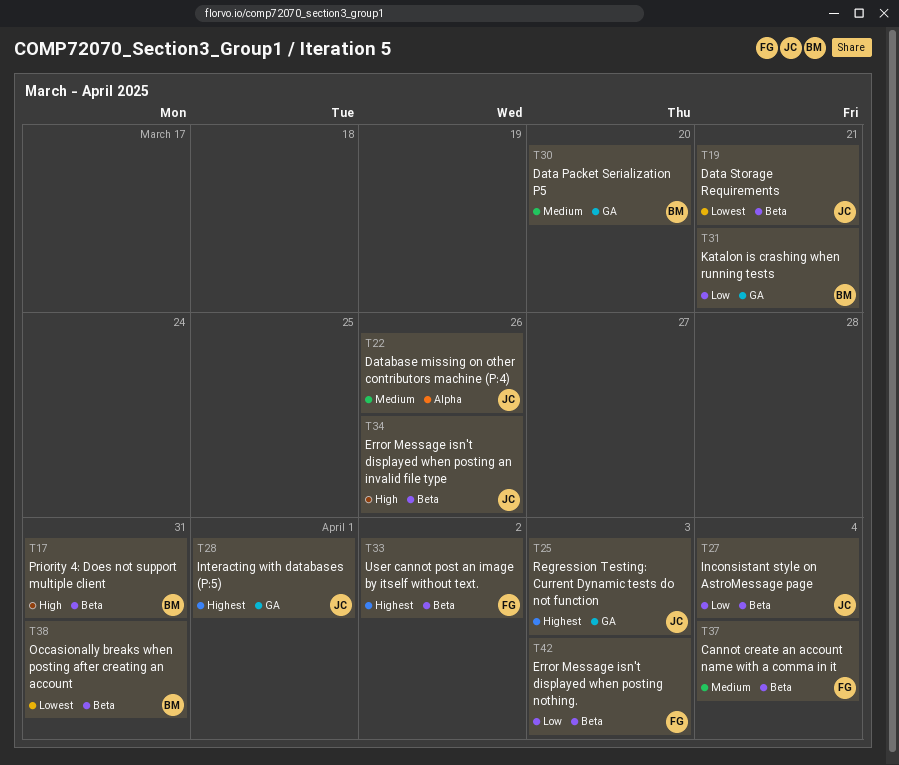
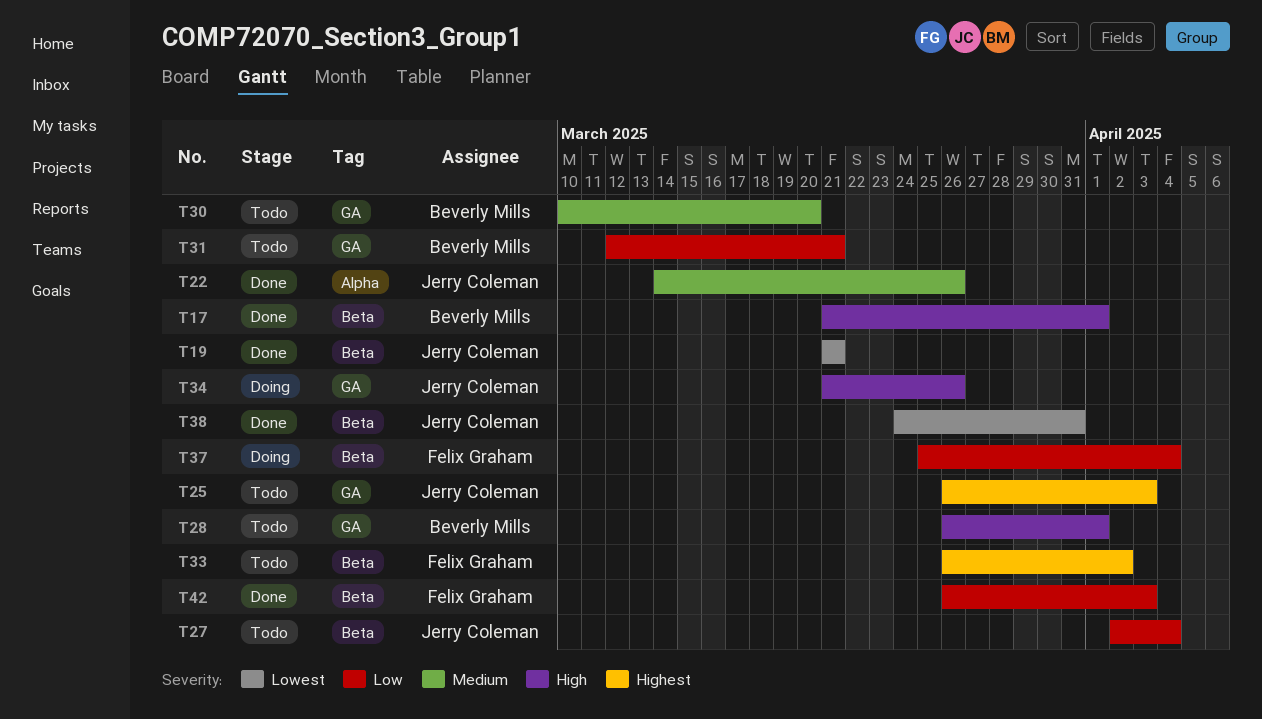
T17, due: Mar 31 -> Apr 1
T28, owner: Jerry Coleman -> Beverly Mills
T28, priority: Highest -> High
T34, label: Beta -> GA
T37, priority: Medium -> Low
T38, owner: Beverly Mills -> Jerry Coleman

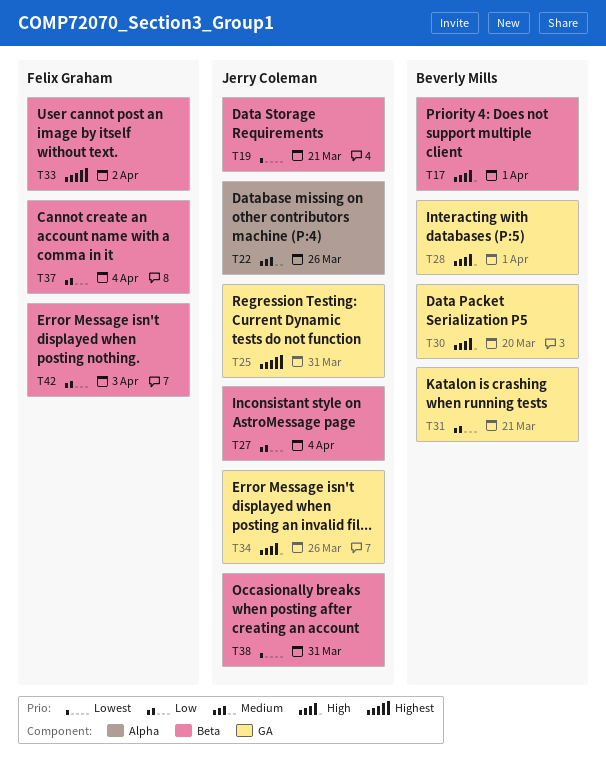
T25, due: Apr 3 -> Mar 31
T30, priority: Medium -> High

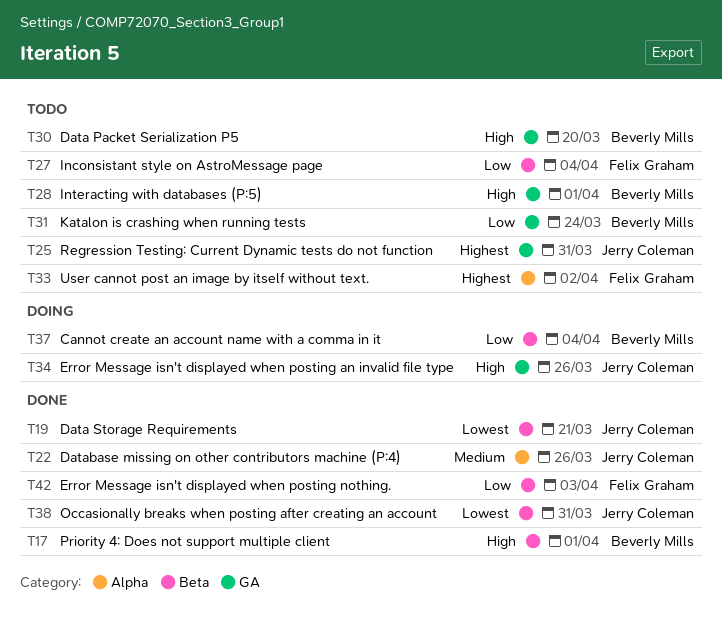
T27, owner: Jerry Coleman -> Felix Graham
T31, due: Mar 21 -> Mar 24
T33, label: Beta -> Alpha
T37, owner: Felix Graham -> Beverly Mills

